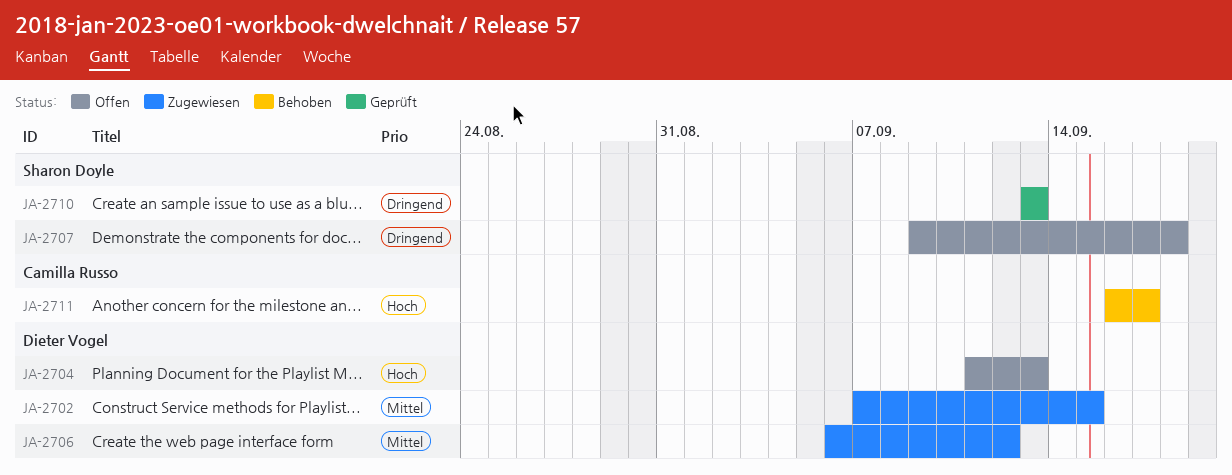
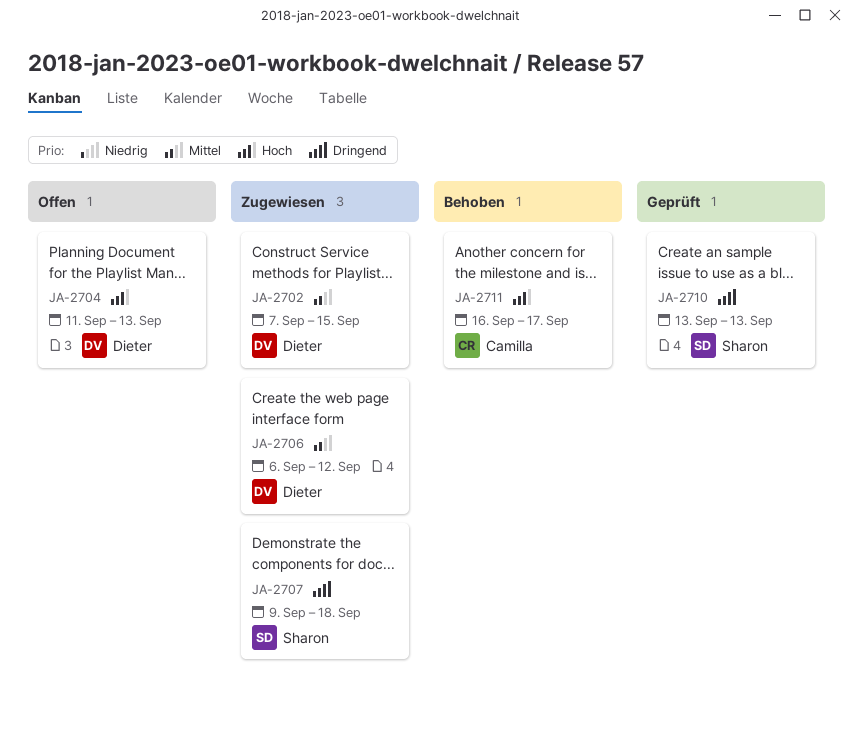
JA-2707, status: Offen -> Zugewiesen

